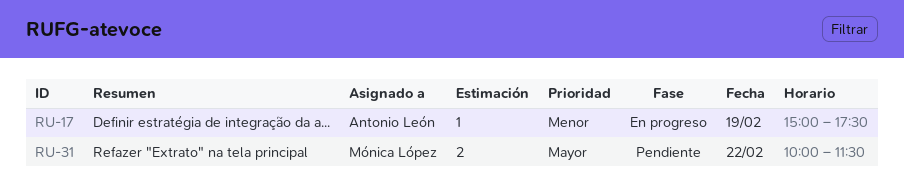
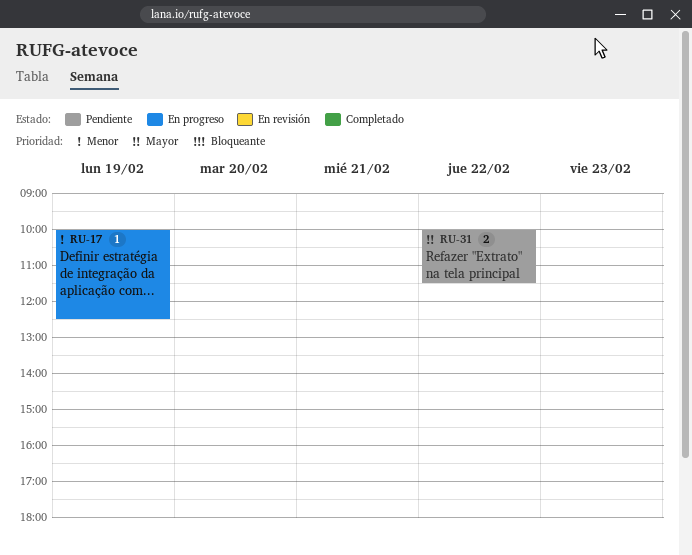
RU-17, begins: 15:00 -> 10:00
RU-17, ends: 17:30 -> 12:30

